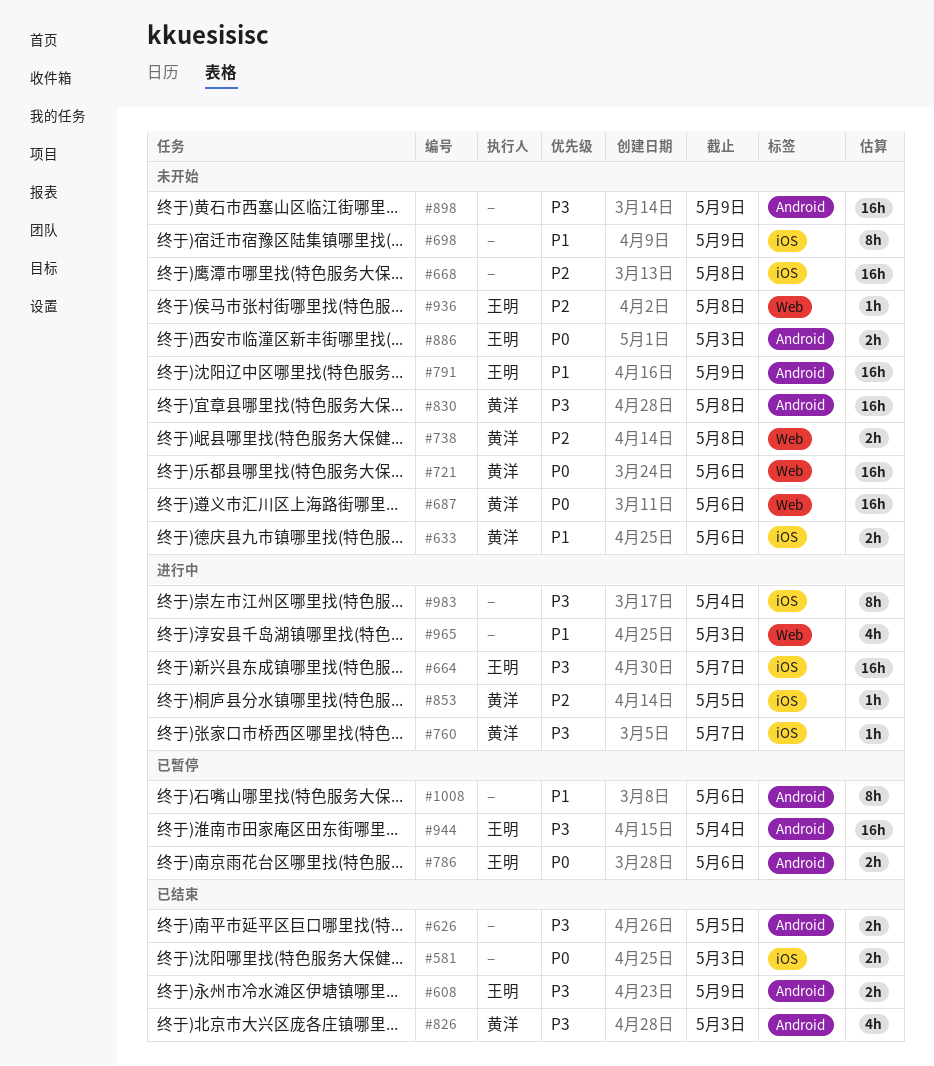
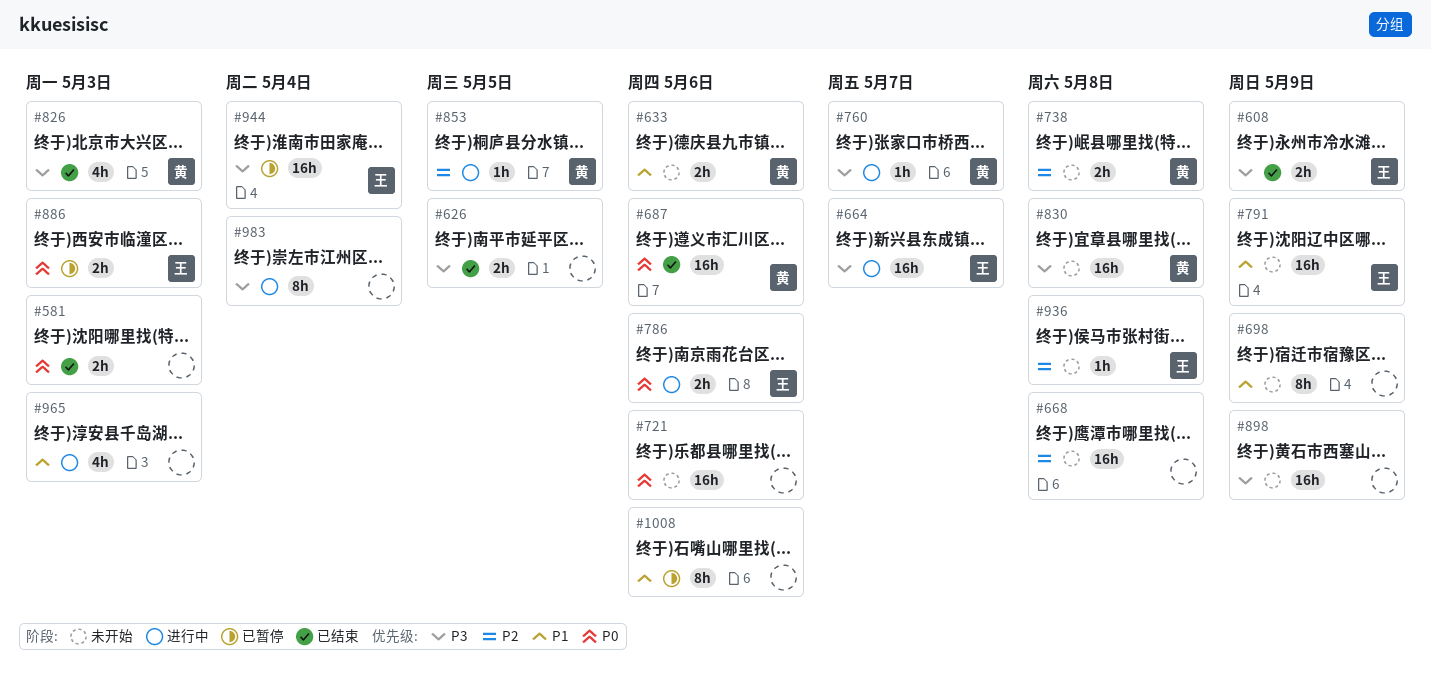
#687, status: 未开始 -> 已结束
#721, owner: 黄洋 -> none
#786, status: 已暂停 -> 进行中
#886, status: 未开始 -> 已暂停

